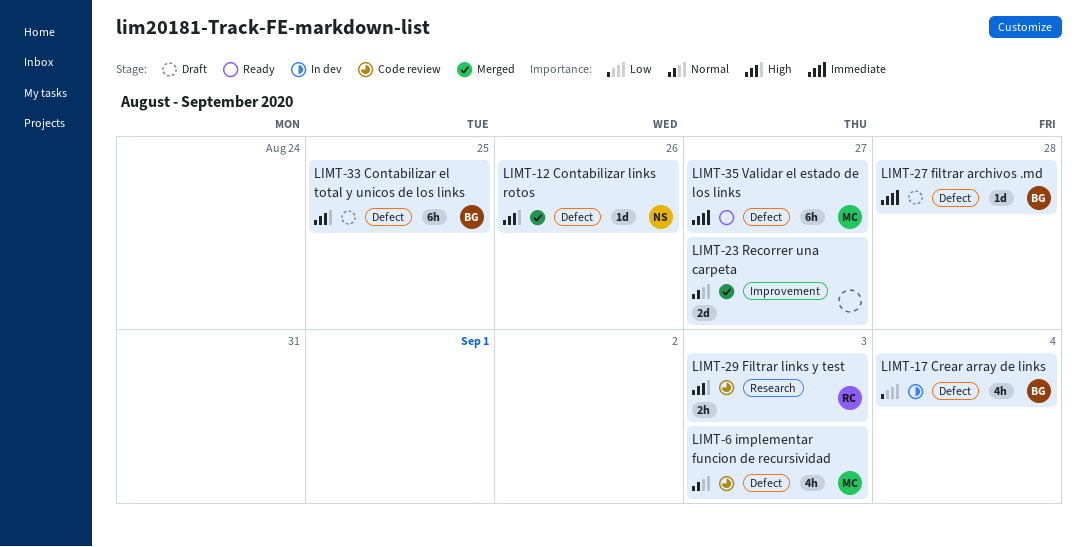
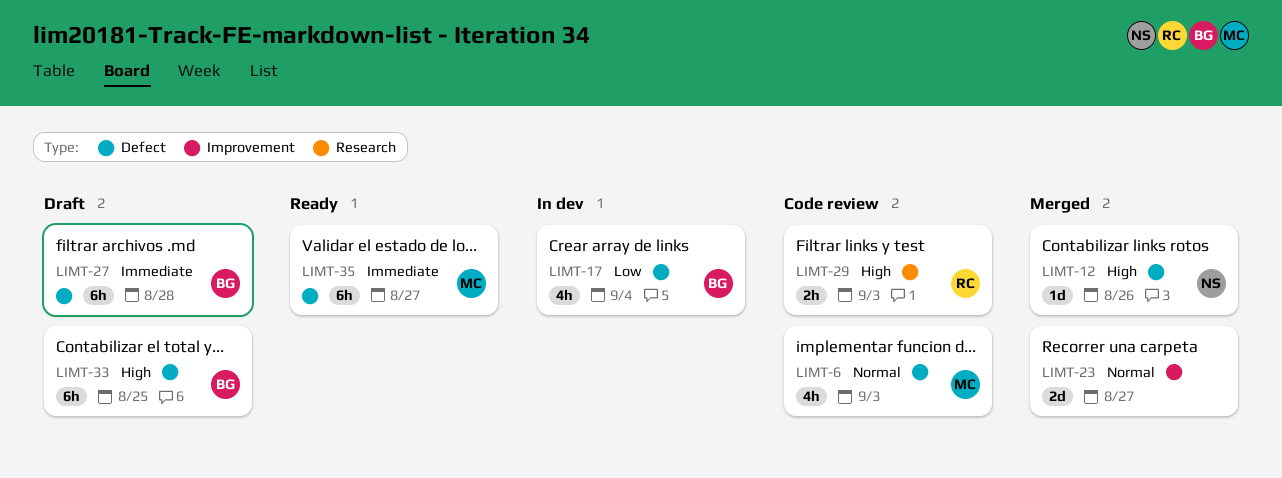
LIMT-27, estimate: 1d -> 6h

